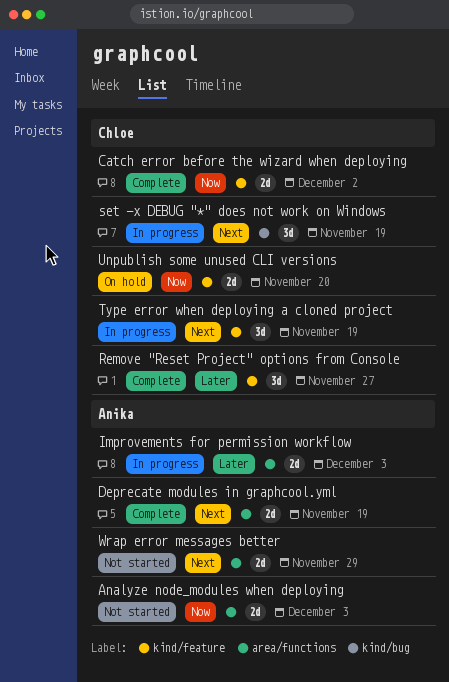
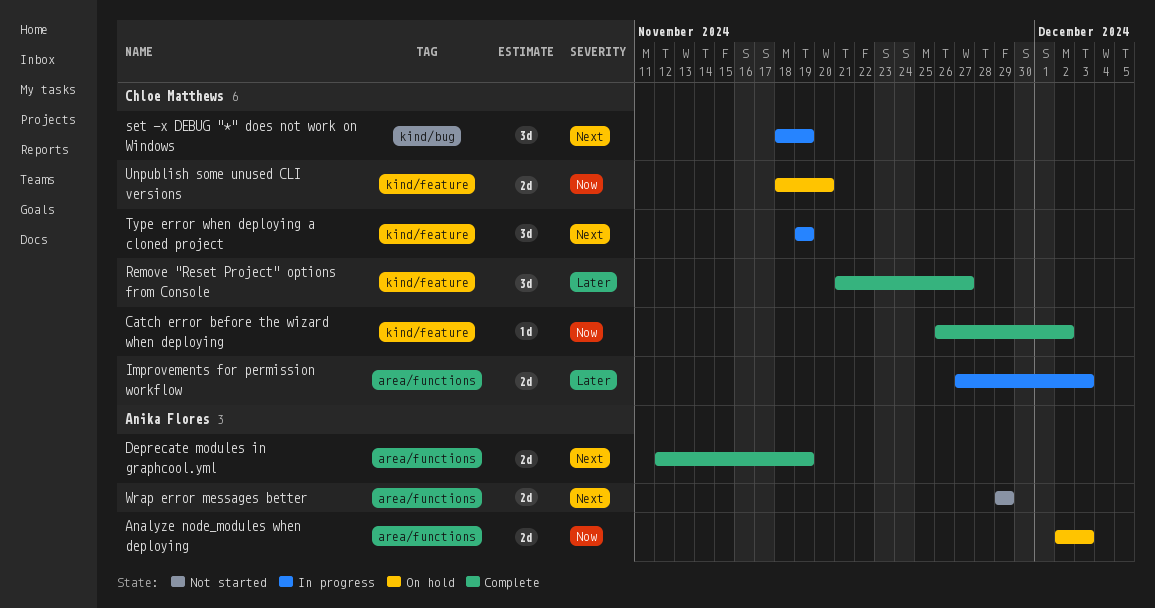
Analyze node_modules when deploying, status: Not started -> On hold
Catch error before the wizard when deploying, estimate: 2d -> 1d
Improvements for permission workflow, owner: Anika Flores -> Chloe Matthews

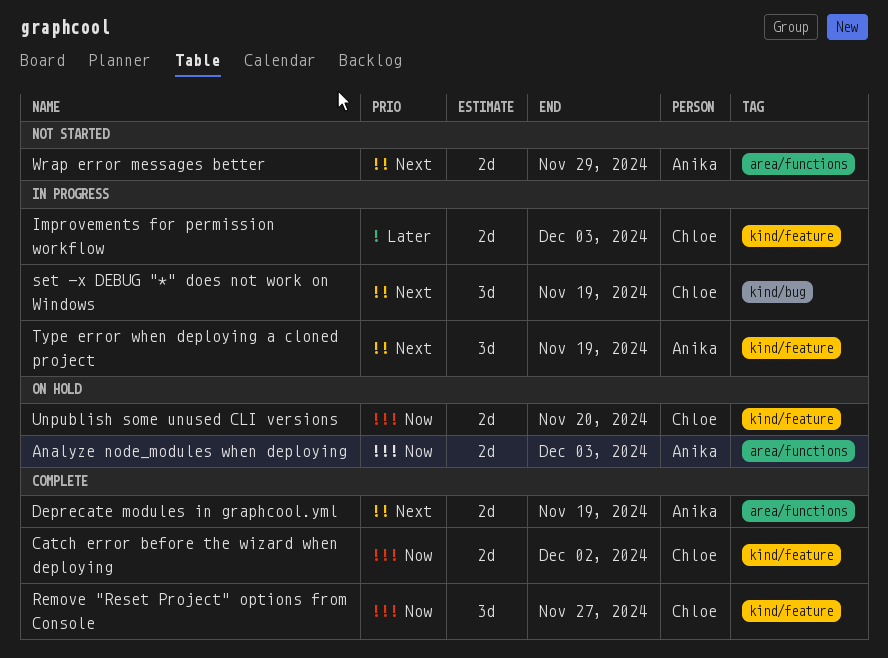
Catch error before the wizard when deploying, estimate: 1d -> 2d
Improvements for permission workflow, label: area/functions -> kind/feature
Remove "Reset Project" options from Console, priority: Later -> Now
Type error when deploying a cloned project, owner: Chloe Matthews -> Anika Flores

